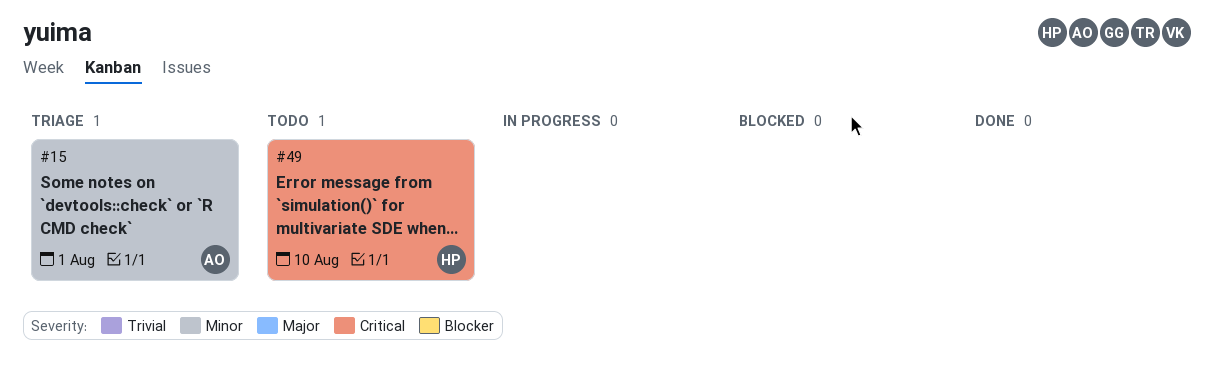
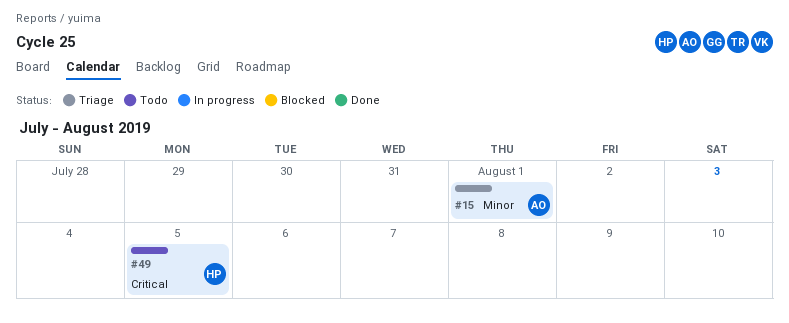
#49, due: Aug 10 -> Aug 5

